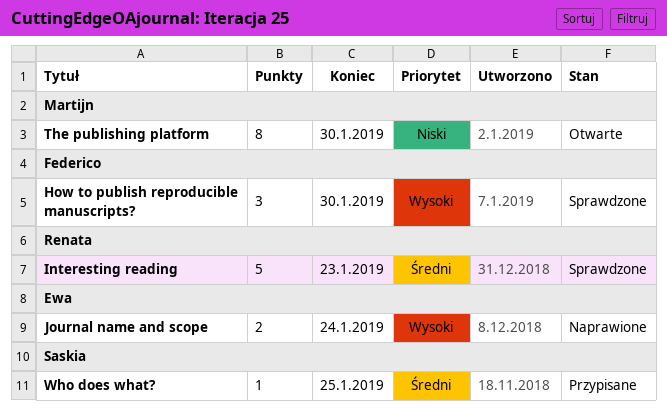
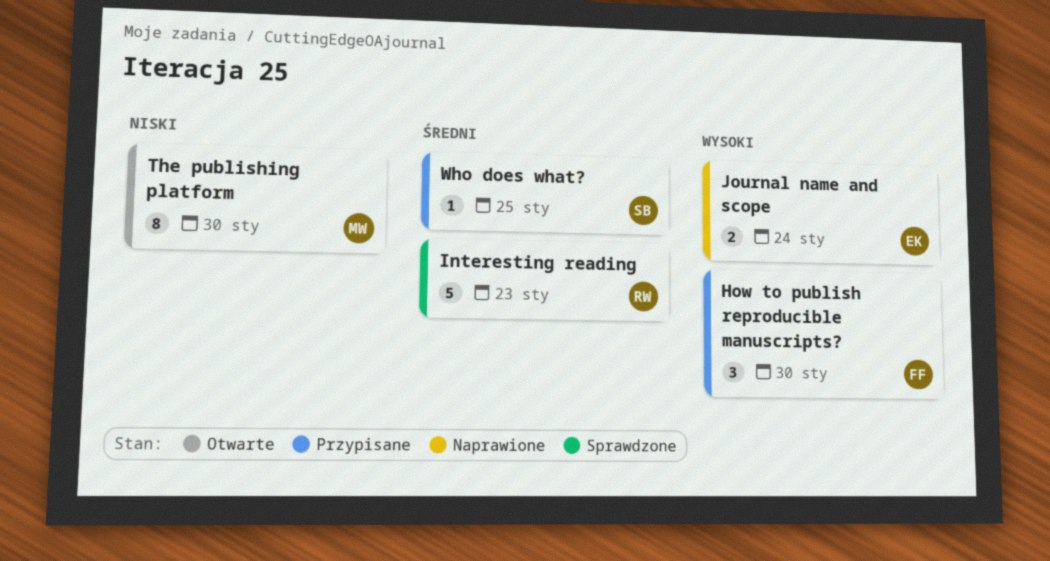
How to publish reproducible manuscripts?, status: Sprawdzone -> Przypisane

